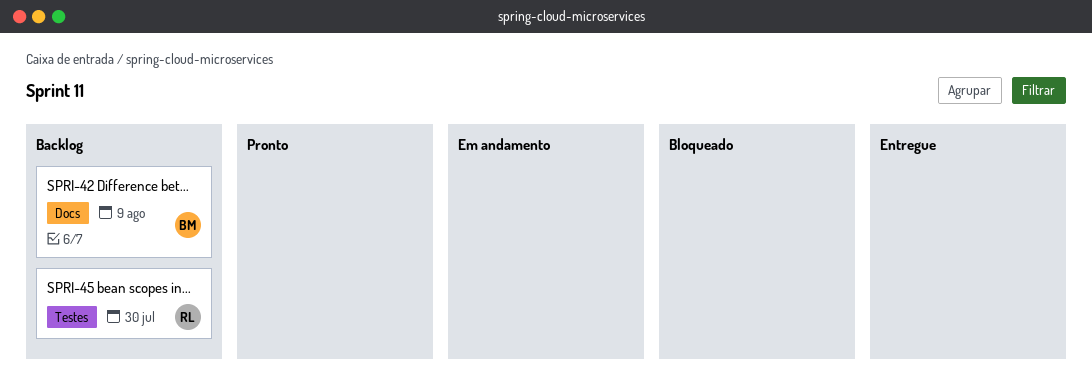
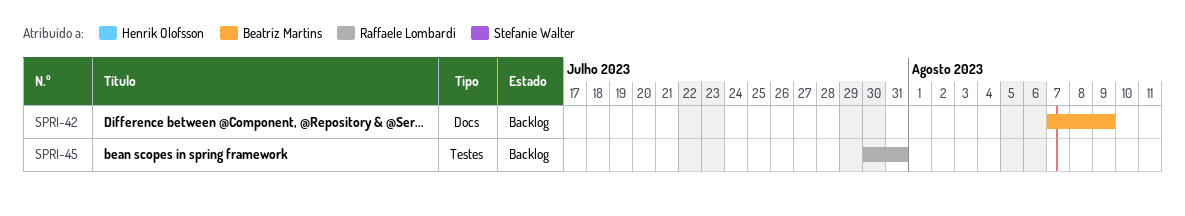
SPRI-45, due: Jul 30 -> Jul 31

